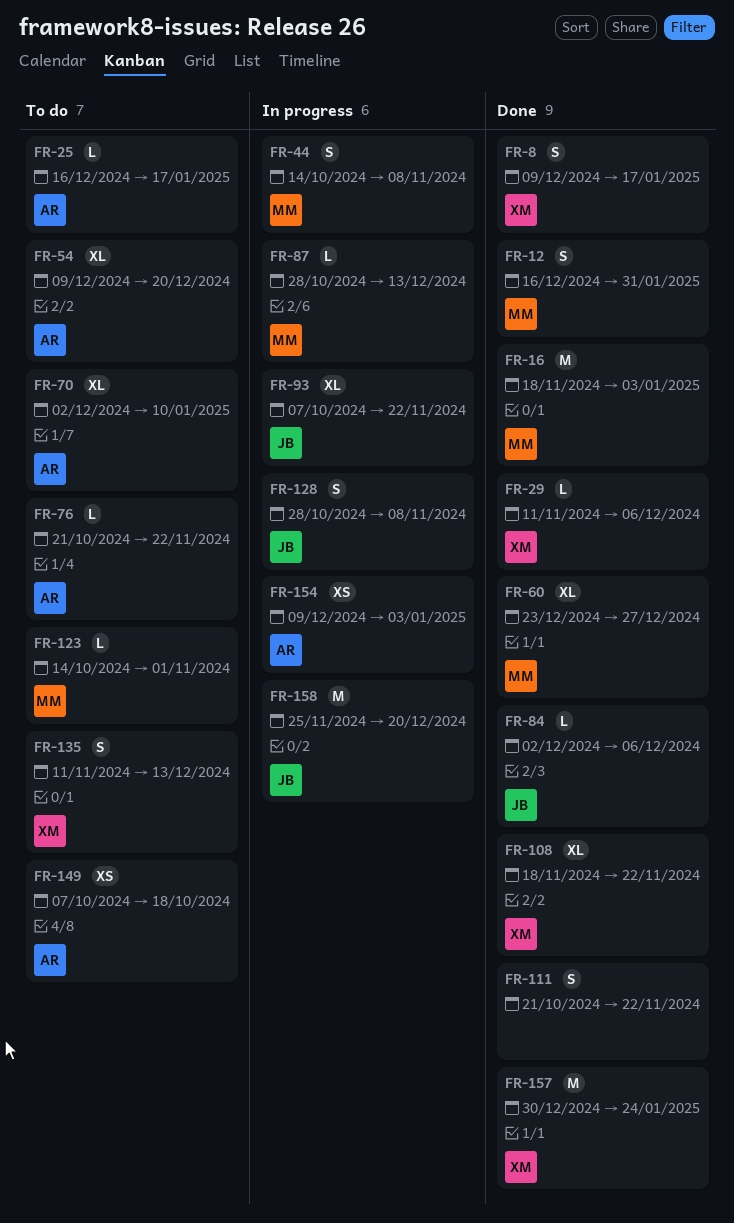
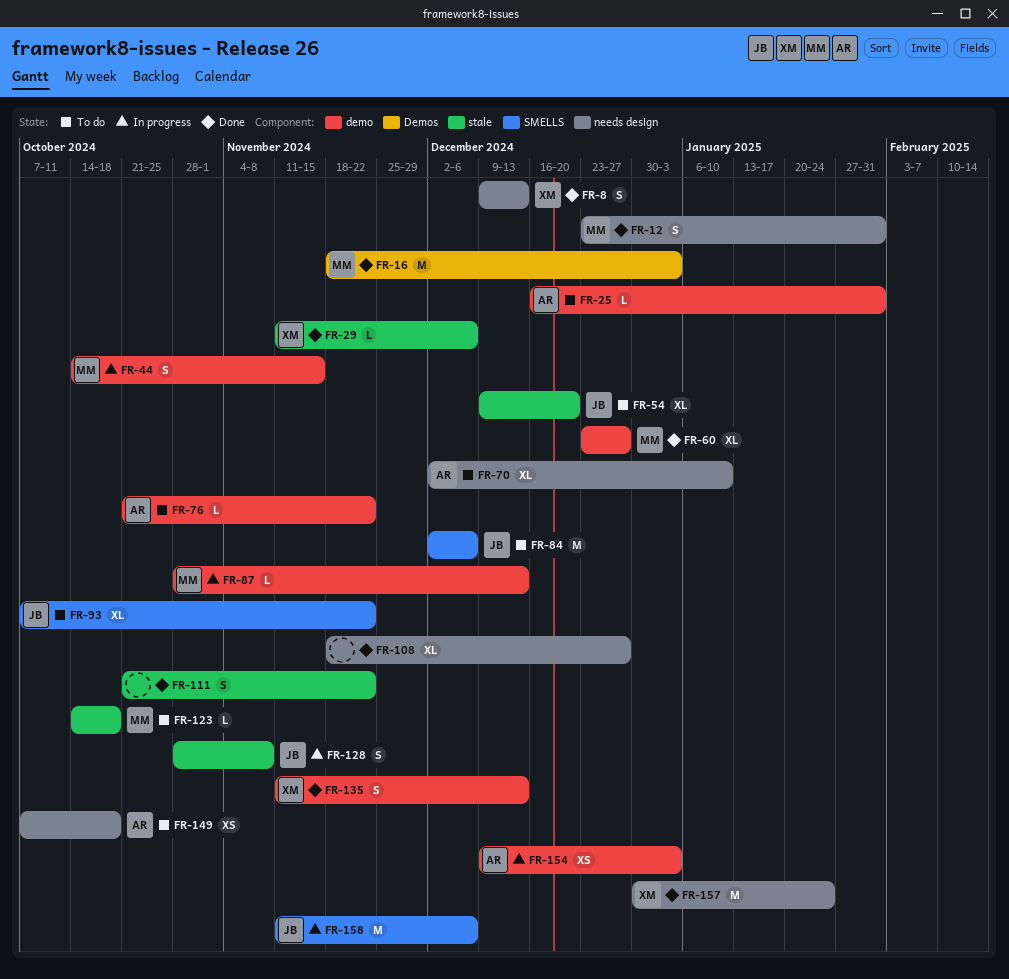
FR-8, due: Jan 17 -> Dec 13
FR-12, start: Dec 16 -> Dec 23
FR-25, due: Jan 17 -> Jan 31
FR-44, due: Nov 8 -> Nov 15
FR-54, owner: AR -> JB
FR-84, status: Done -> To do
FR-84, estimate: L -> M
FR-93, status: In progress -> To do
FR-108, owner: XM -> none
FR-108, due: Nov 22 -> Dec 27
FR-123, due: Nov 1 -> Oct 18
FR-135, status: To do -> Done
FR-158, start: Nov 25 -> Nov 11
FR-158, due: Dec 20 -> Dec 6

